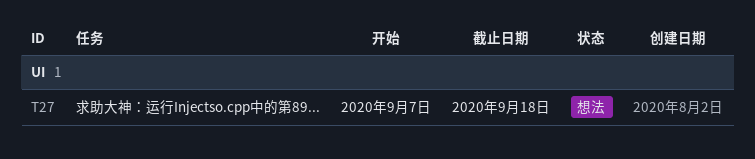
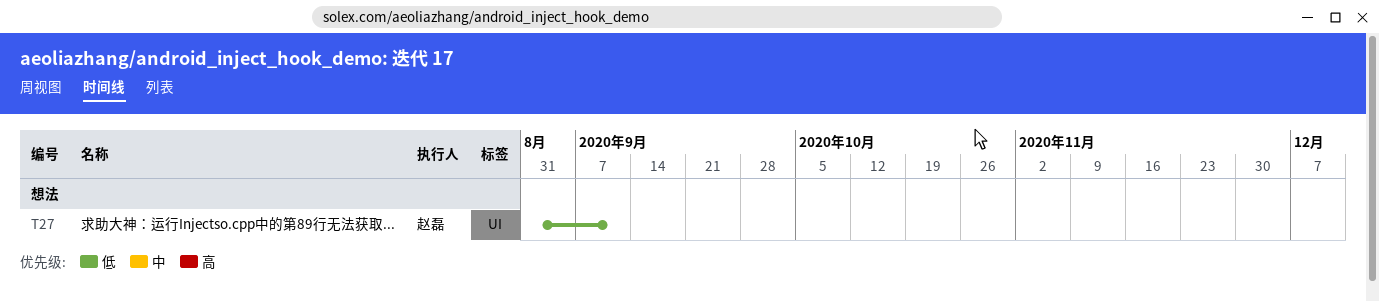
T27, start: Sep 7 -> Aug 31
T27, due: Sep 18 -> Sep 11

